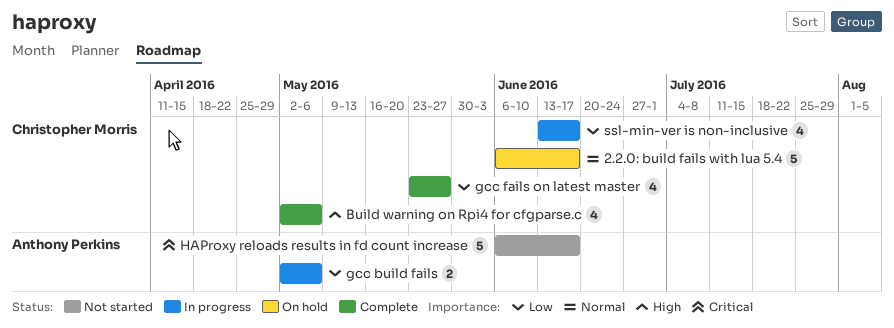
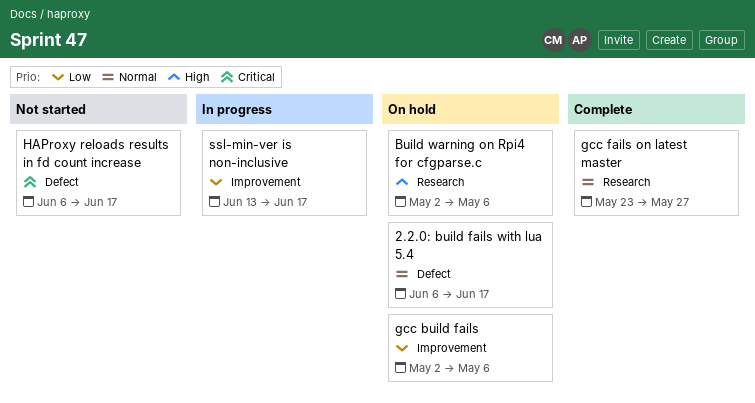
Build warning on Rpi4 for cfgparse.c, status: Complete -> On hold
gcc build fails, status: In progress -> On hold
gcc fails on latest master, priority: Low -> Normal

